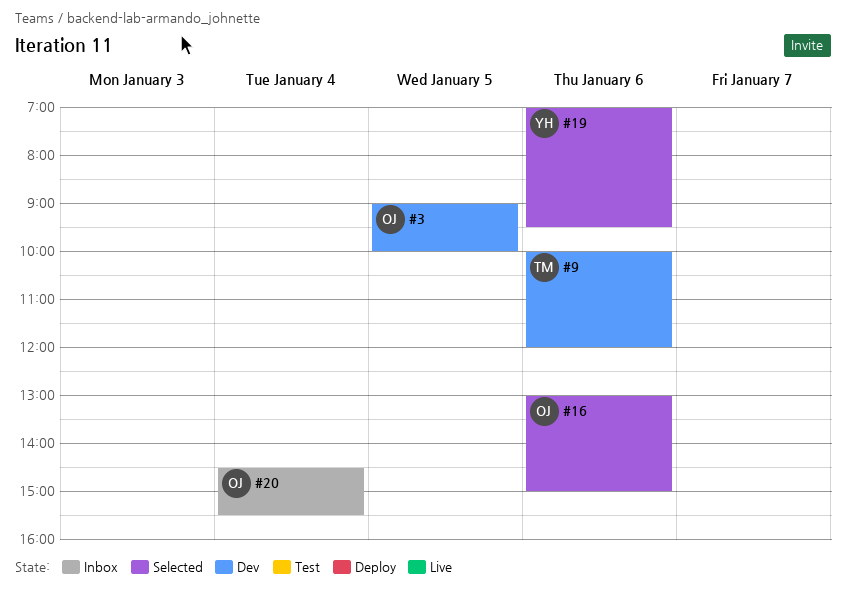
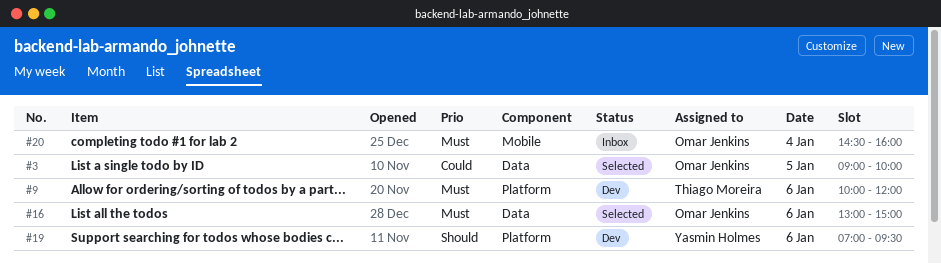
#3, status: Dev -> Selected
#19, status: Selected -> Dev
#20, ends: 15:30 -> 16:00

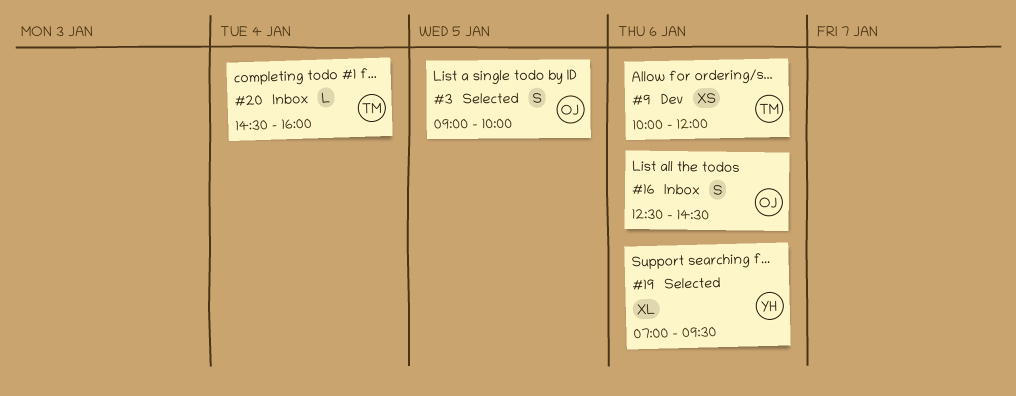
#16, status: Selected -> Inbox
#16, begins: 13:00 -> 12:30
#16, ends: 15:00 -> 14:30
#19, status: Dev -> Selected
#20, owner: Omar Jenkins -> Thiago Moreira

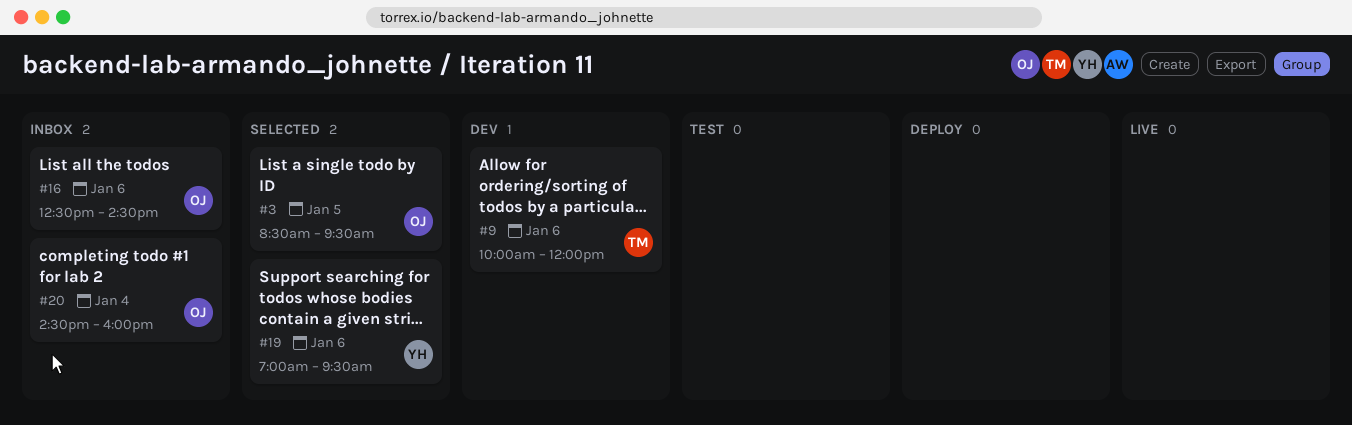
#3, begins: 09:00 -> 08:30
#3, ends: 10:00 -> 09:30
#20, owner: TM -> OJ

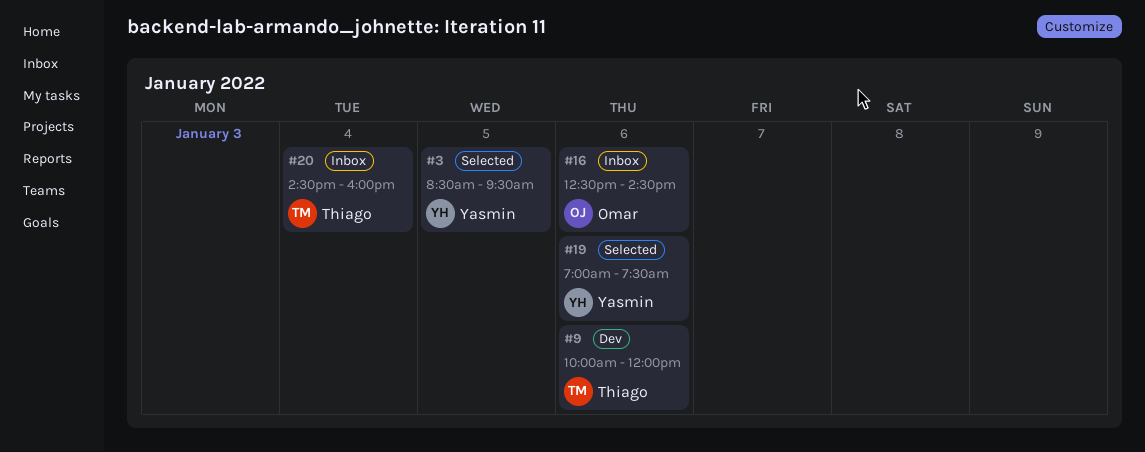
#3, owner: Omar -> Yasmin
#19, ends: 09:30 -> 07:30
#20, owner: Omar -> Thiago

